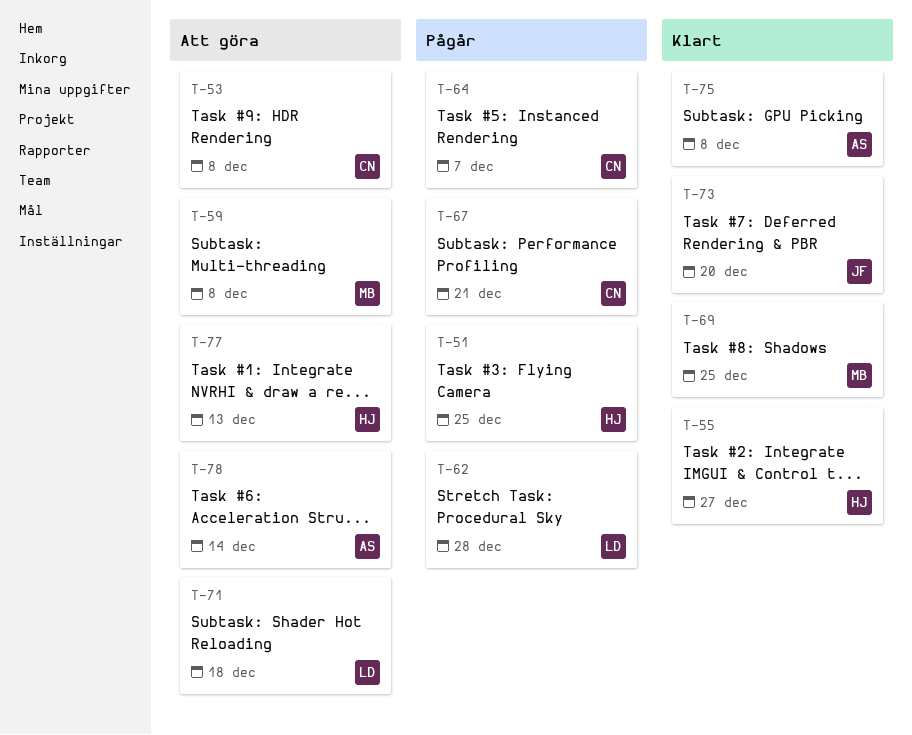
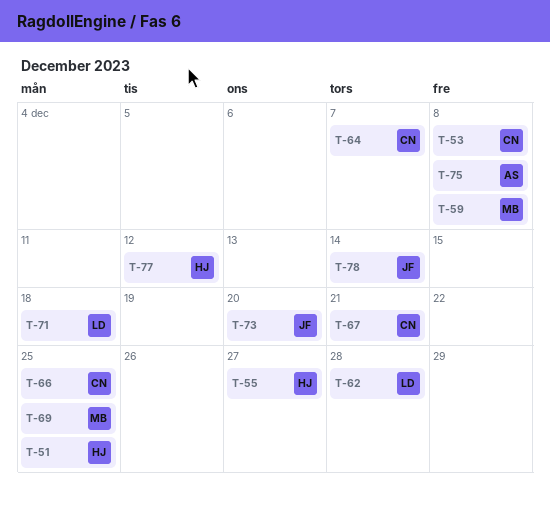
T-66: none -> present
T-77, due: Dec 13 -> Dec 12
T-78, owner: AS -> JF

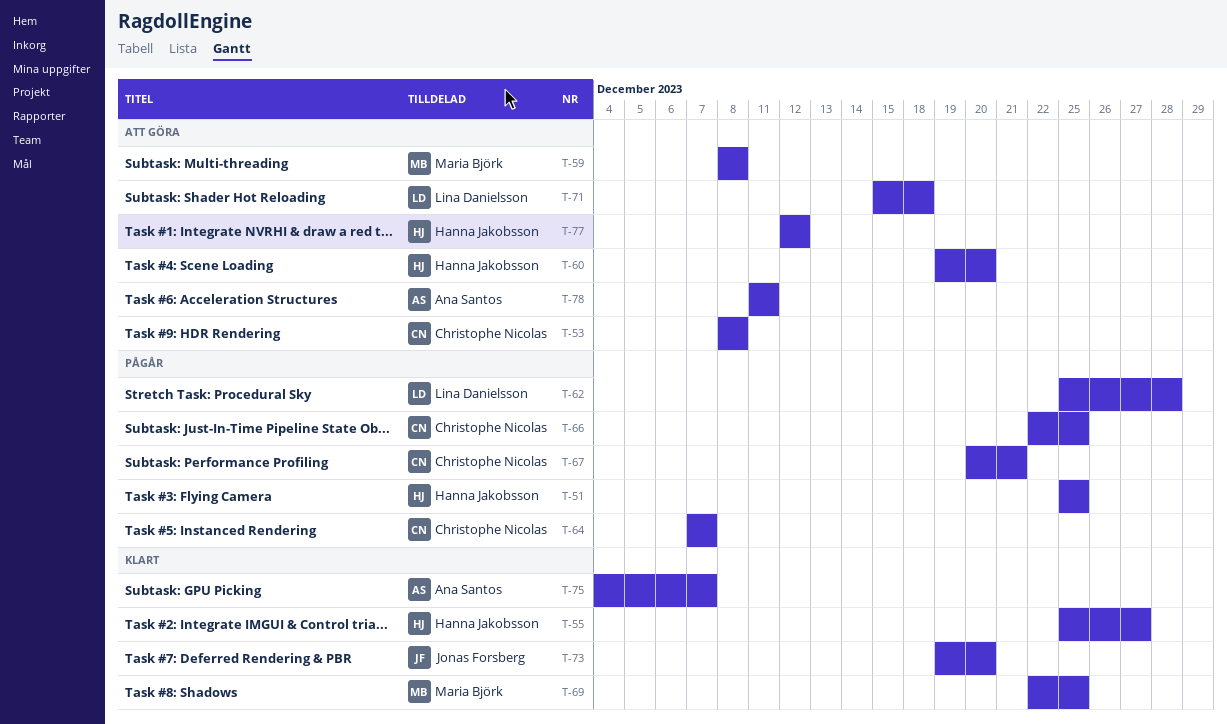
T-60: none -> present
T-75, due: Dec 8 -> Dec 7
T-78, owner: Jonas Forsberg -> Ana Santos
T-78, due: Dec 14 -> Dec 11

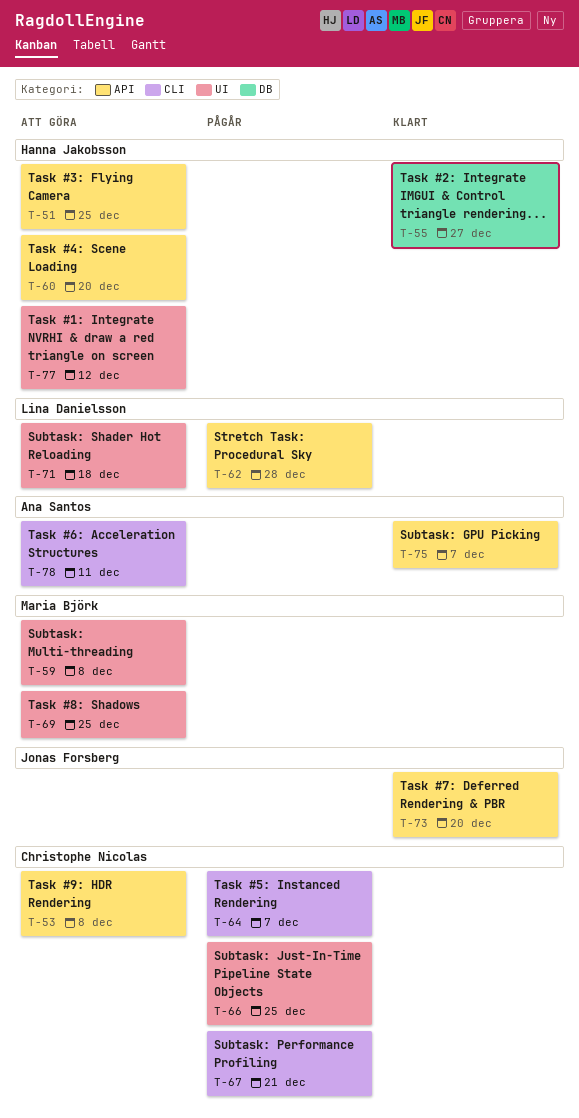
T-51, status: Pågår -> Att göra
T-69, status: Klart -> Att göra

